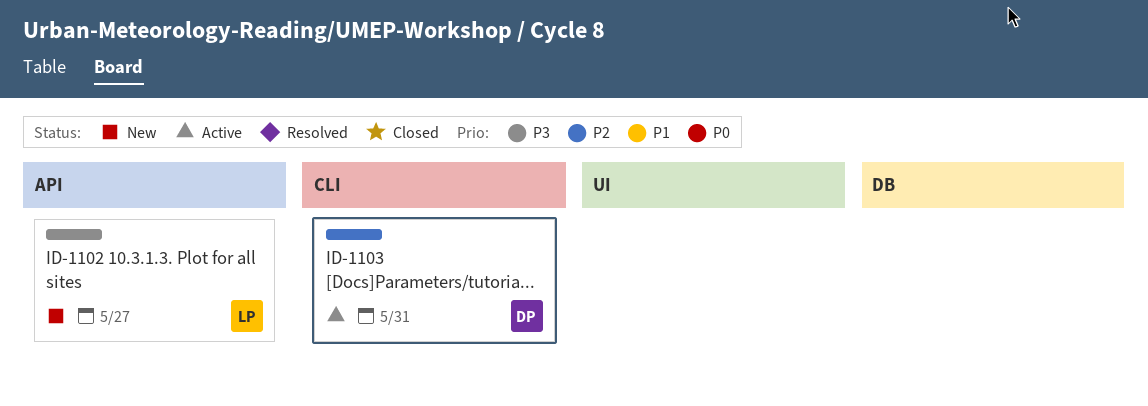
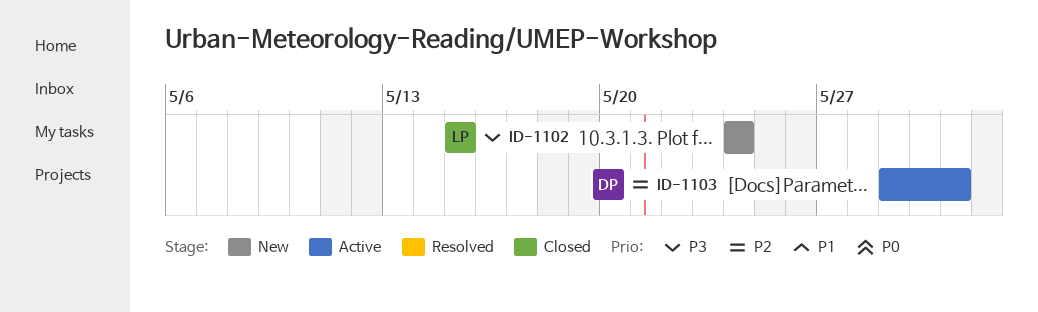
ID-1102, due: May 27 -> May 24

